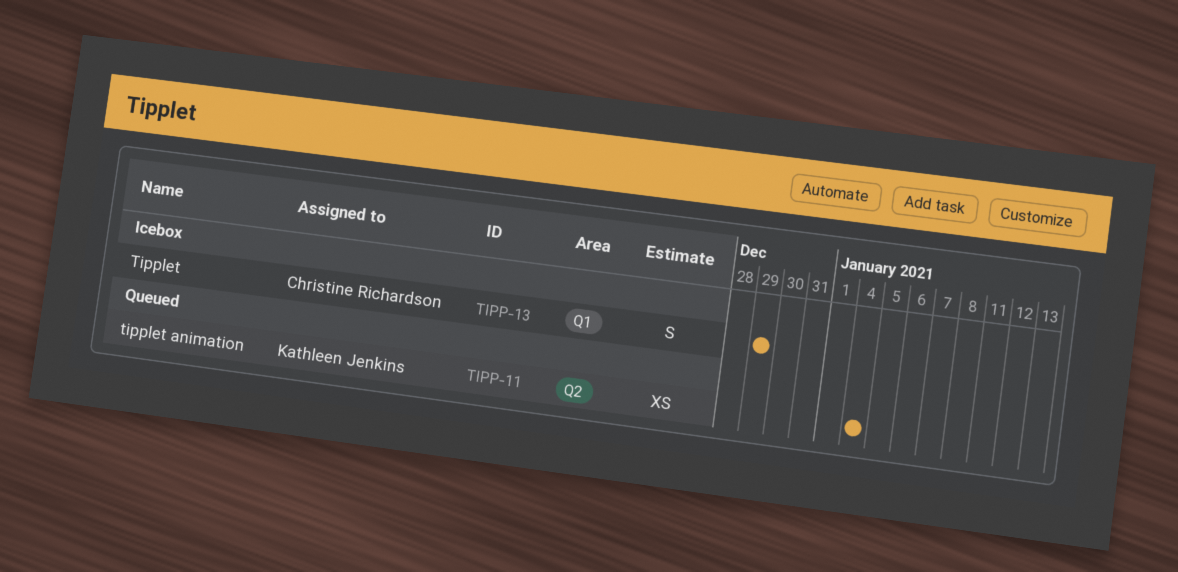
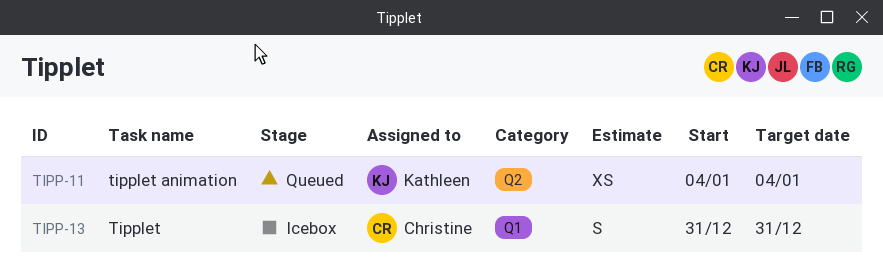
TIPP-13, start: Dec 29 -> Dec 31
TIPP-13, due: Dec 29 -> Dec 31

